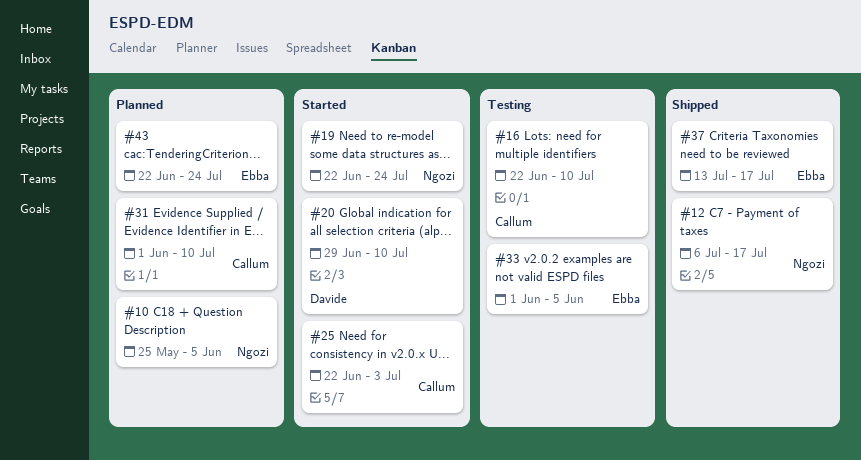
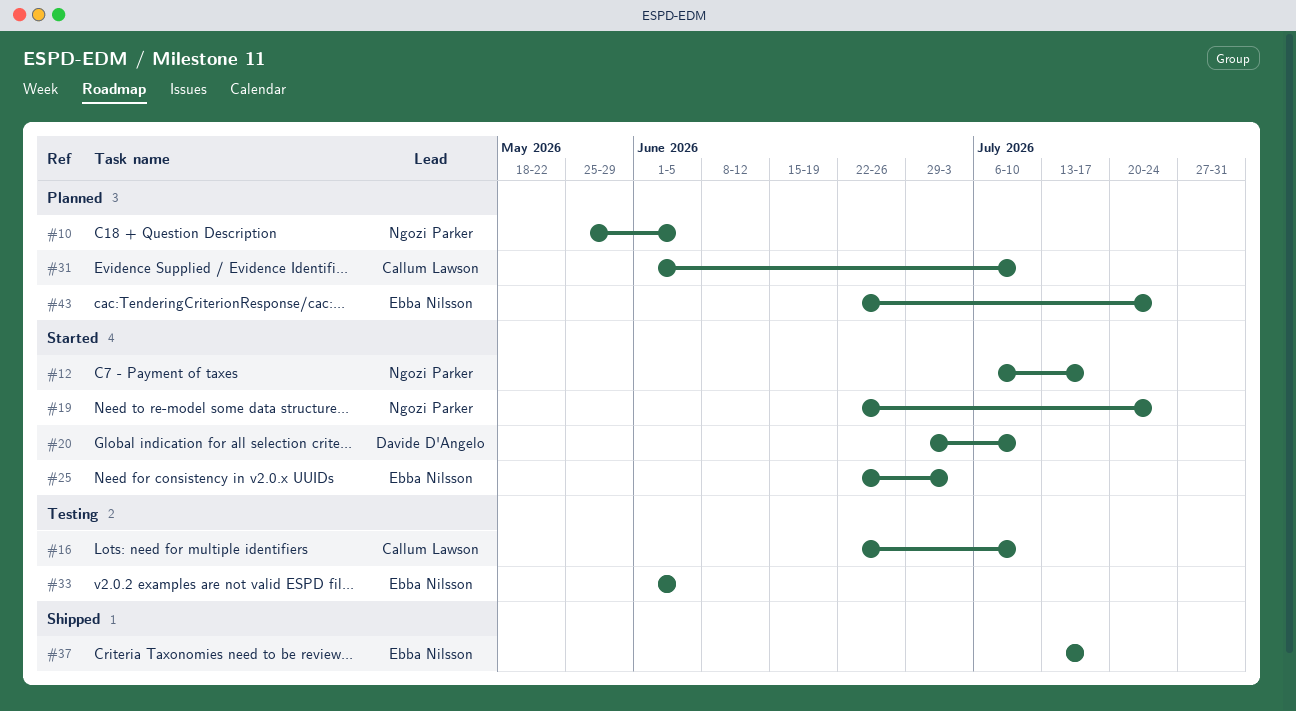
#12, status: Shipped -> Started
#25, owner: Callum Lawson -> Ebba Nilsson

